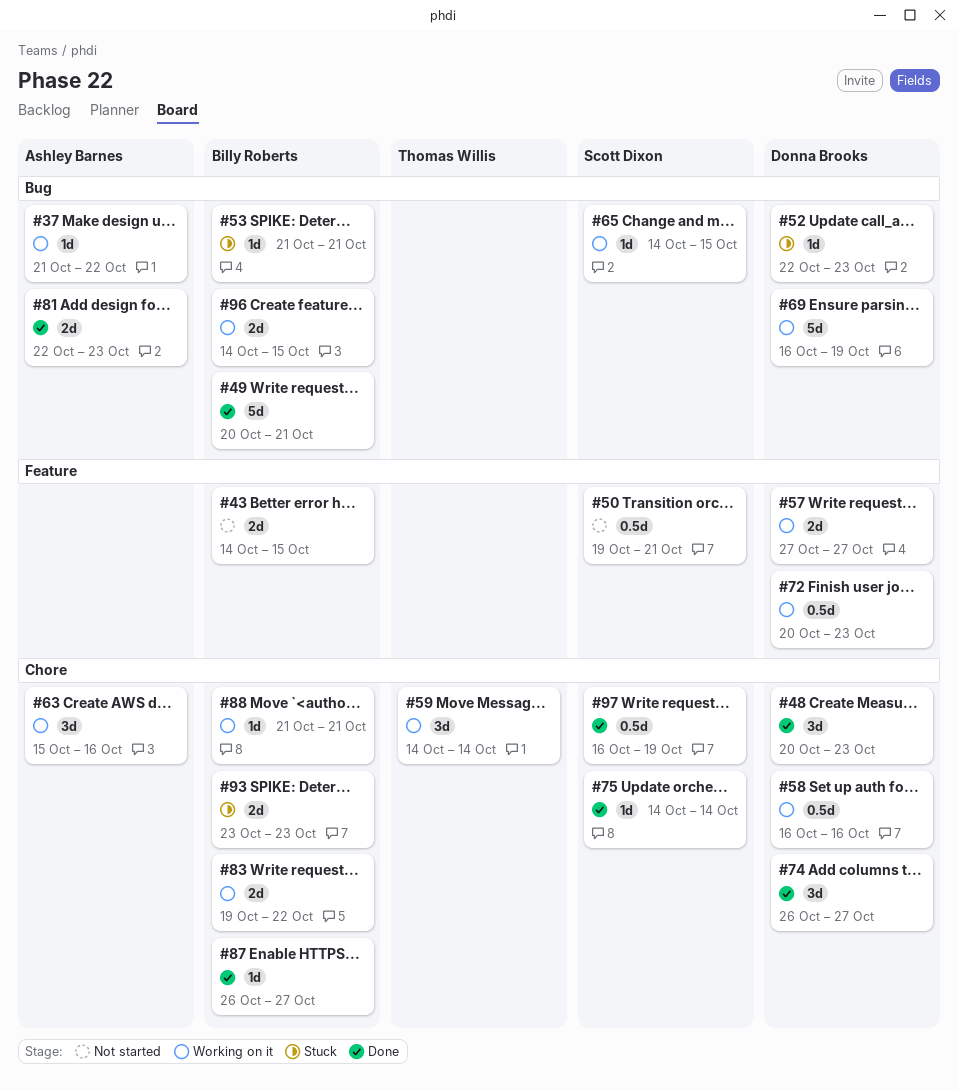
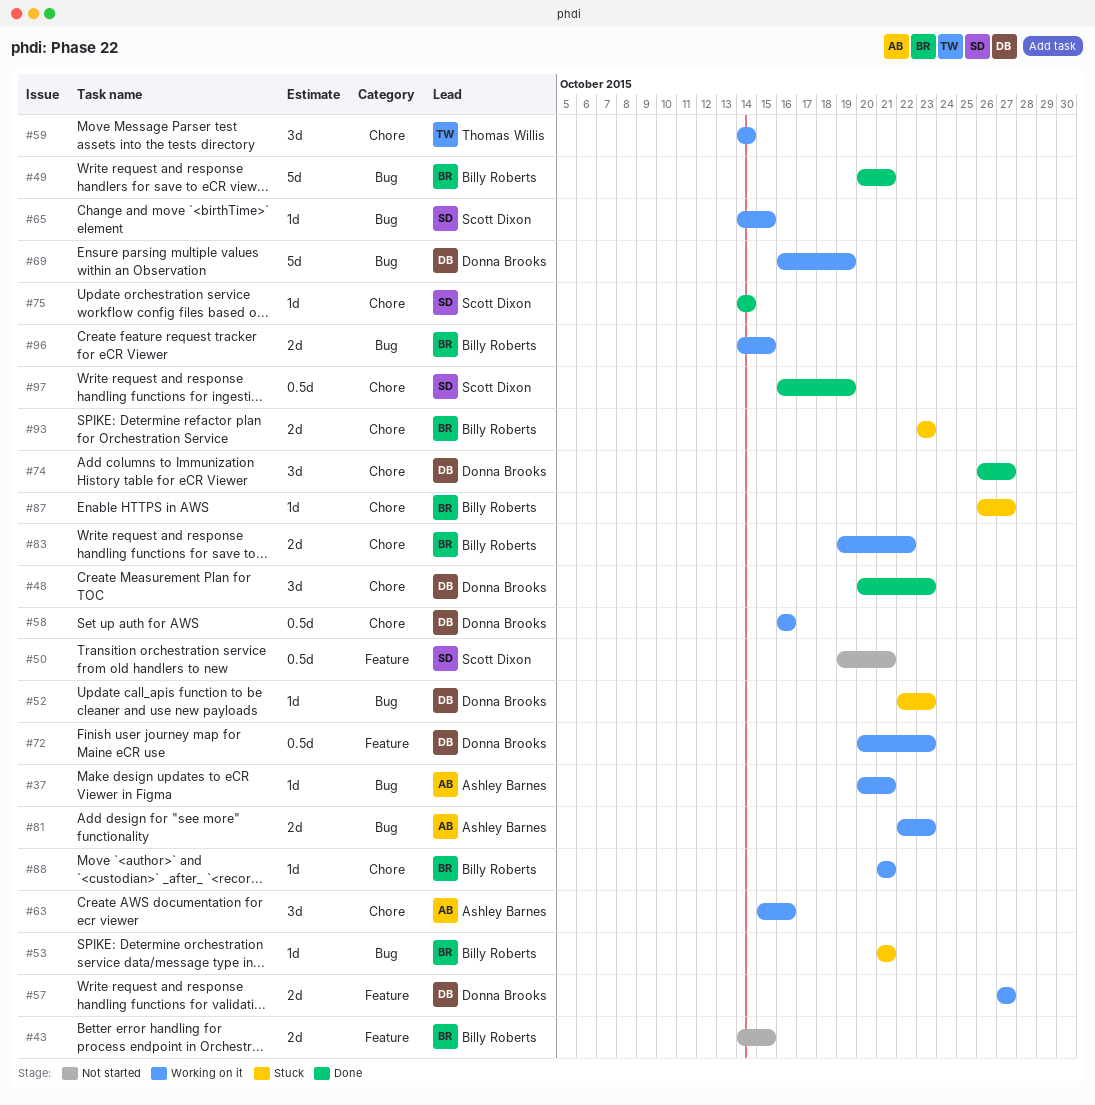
#37, start: Oct 21 -> Oct 20
#37, due: Oct 22 -> Oct 21
#81, status: Done -> Working on it
#87, status: Done -> Stuck

